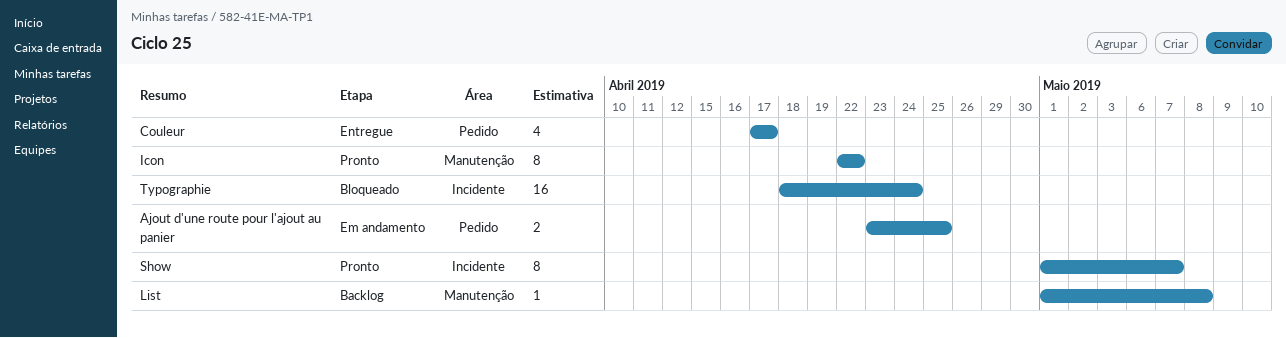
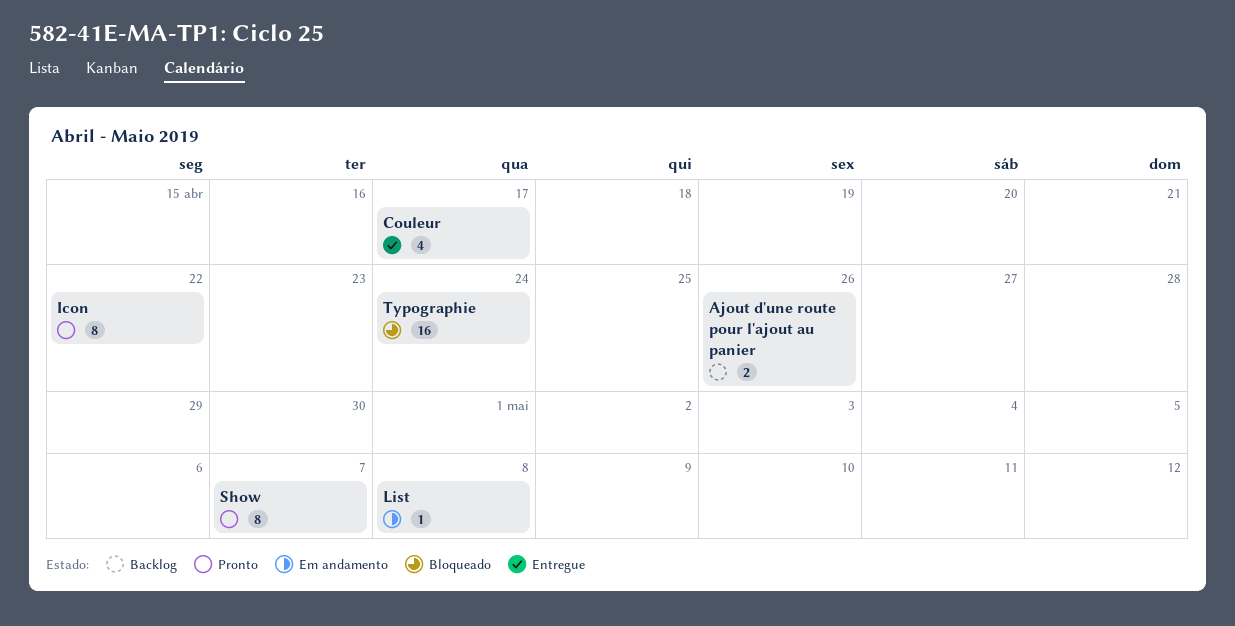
Ajout d'une route pour l'ajout au panier, status: Em andamento -> Backlog
Ajout d'une route pour l'ajout au panier, due: Apr 25 -> Apr 26
List, status: Backlog -> Em andamento

